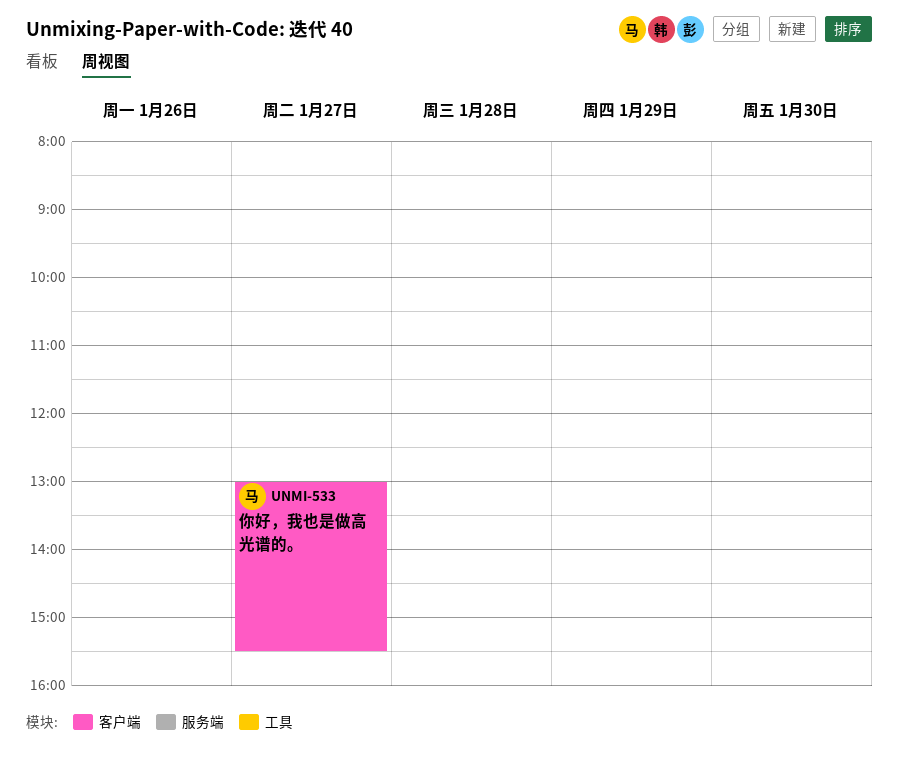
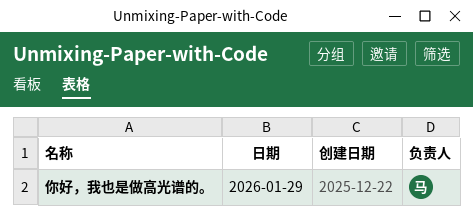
你好，我也是做高光谱的。, day: Jan 27 -> Jan 29

